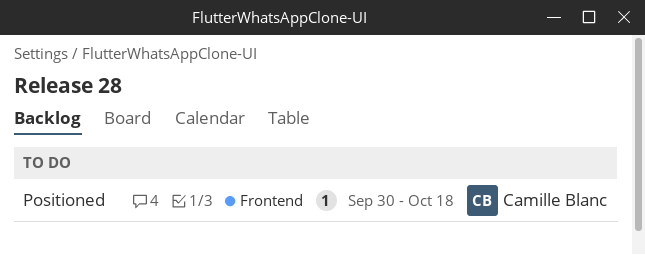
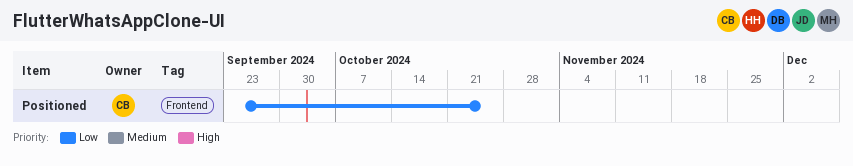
Positioned, start: Sep 30 -> Sep 23
Positioned, due: Oct 18 -> Oct 25

